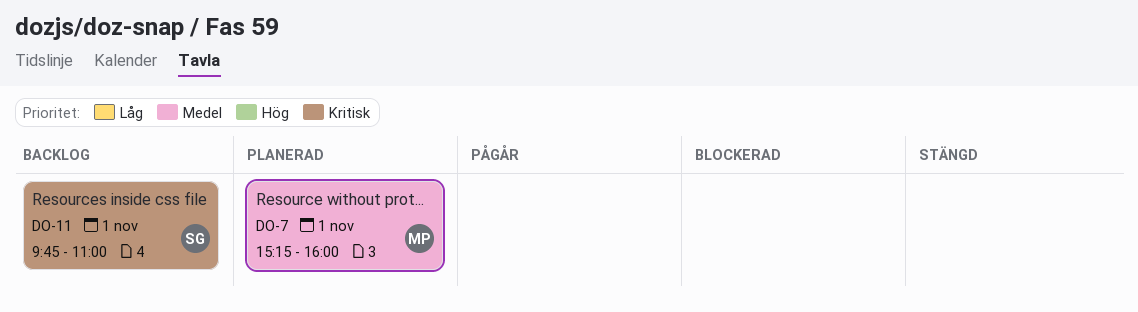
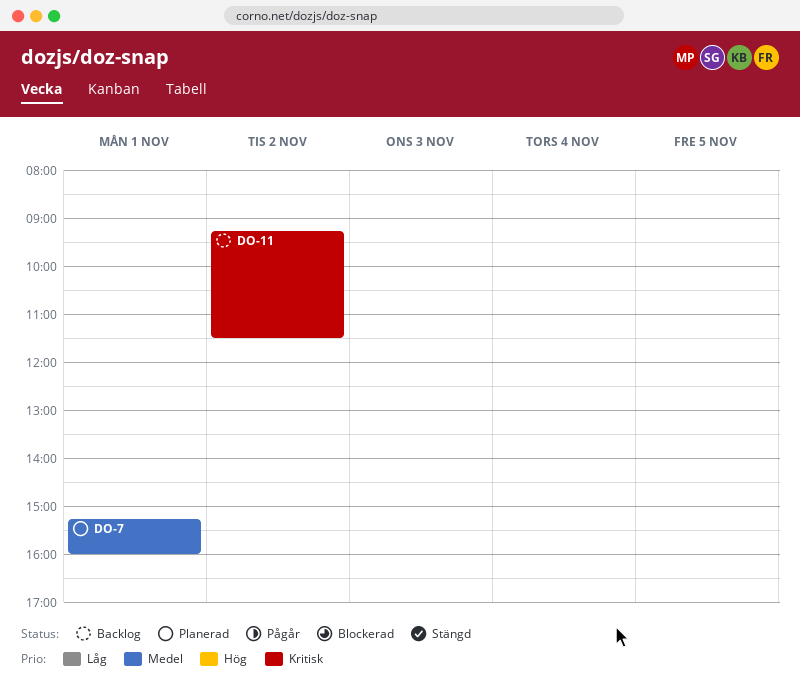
DO-11, day: Nov 1 -> Nov 2
DO-11, begins: 09:45 -> 09:15
DO-11, ends: 11:00 -> 11:30

